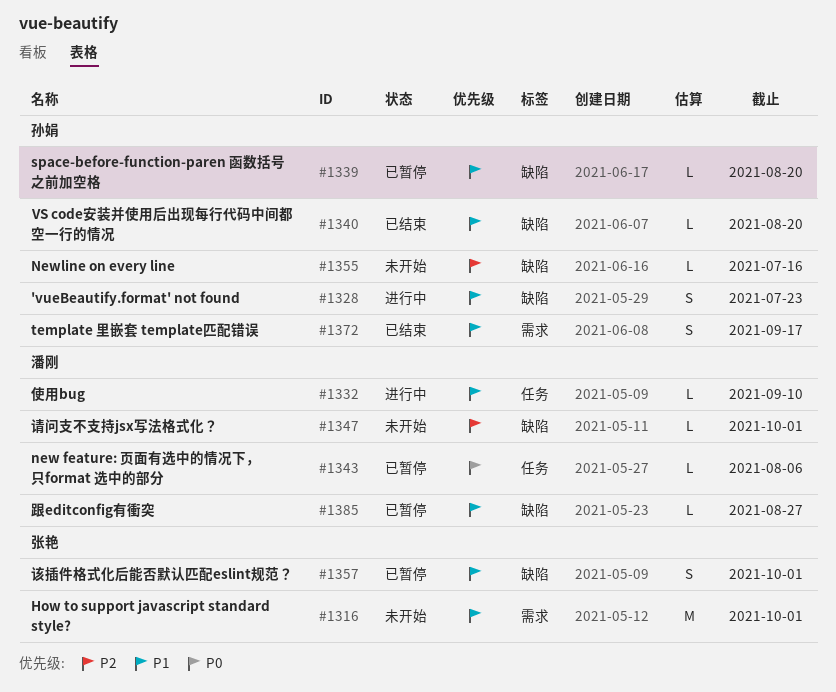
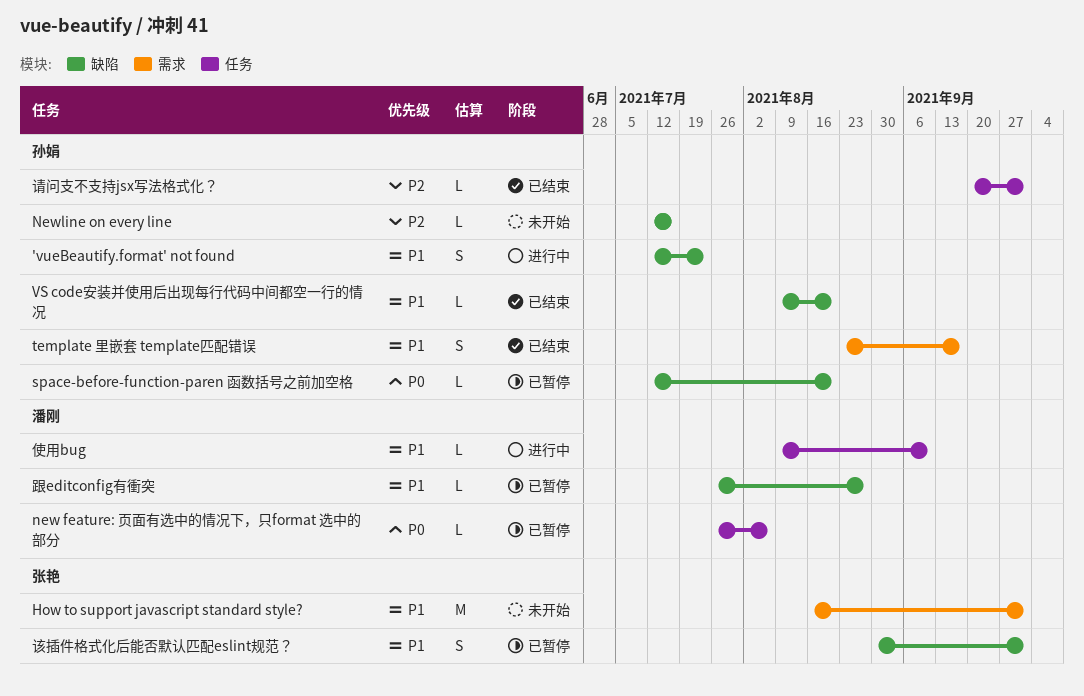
space-before-function-paren 函数括号之前加空格, priority: P1 -> P0
请问支不支持jsx写法格式化？, status: 未开始 -> 已结束
请问支不支持jsx写法格式化？, owner: 潘刚 -> 孙娟
请问支不支持jsx写法格式化？, label: 缺陷 -> 任务

